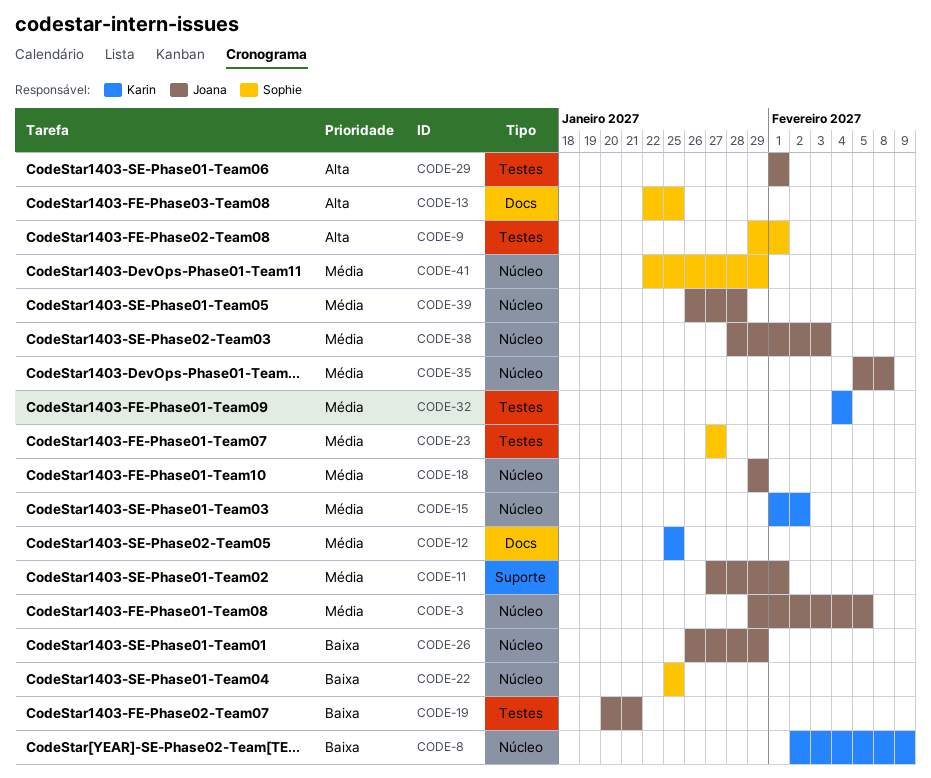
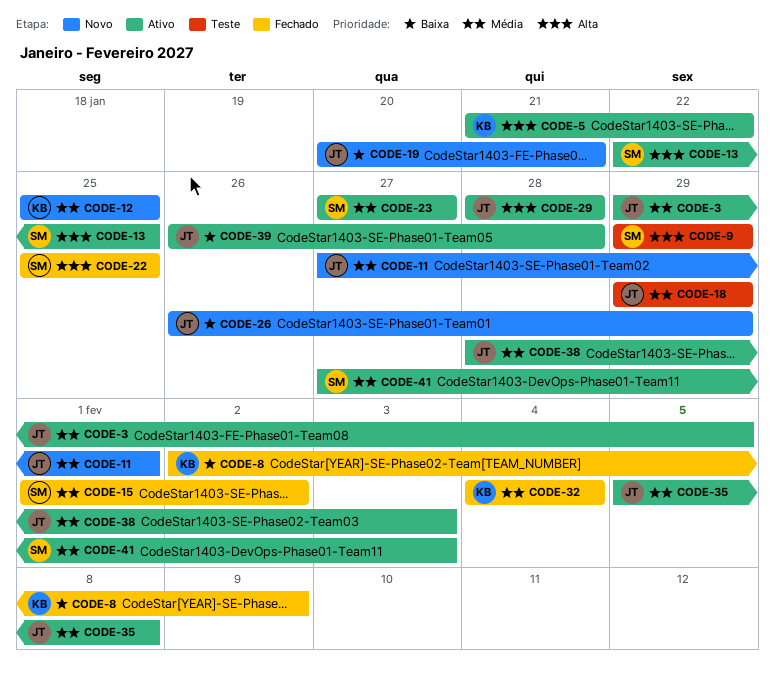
CODE-5: none -> present
CODE-9, due: Feb 1 -> Jan 29
CODE-15, owner: Karin -> Sophie
CODE-22, priority: Baixa -> Alta
CODE-29, start: Feb 1 -> Jan 28
CODE-29, due: Feb 1 -> Jan 28
CODE-39, priority: Média -> Baixa
CODE-41, start: Jan 22 -> Jan 27
CODE-41, due: Jan 29 -> Feb 3

